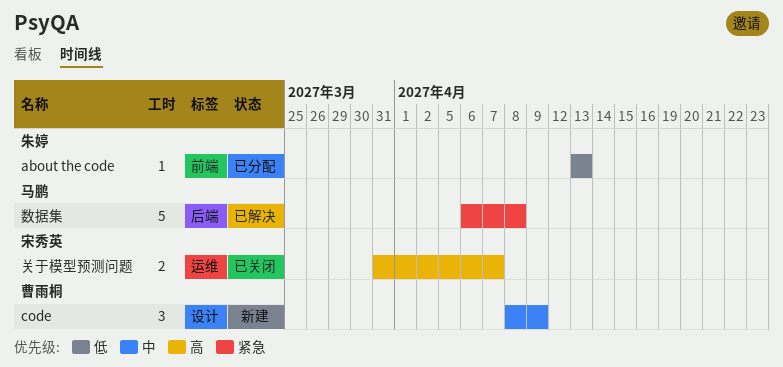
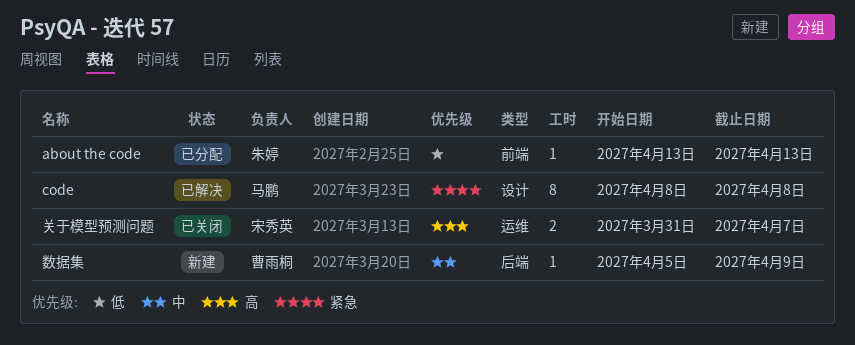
code, status: 新建 -> 已解决
code, owner: 曹雨桐 -> 马鹏
code, priority: 中 -> 紧急
code, estimate: 3 -> 8
code, due: Apr 9 -> Apr 8
数据集, status: 已解决 -> 新建
数据集, owner: 马鹏 -> 曹雨桐
数据集, priority: 紧急 -> 中
数据集, estimate: 5 -> 1
数据集, start: Apr 6 -> Apr 5
数据集, due: Apr 8 -> Apr 9

